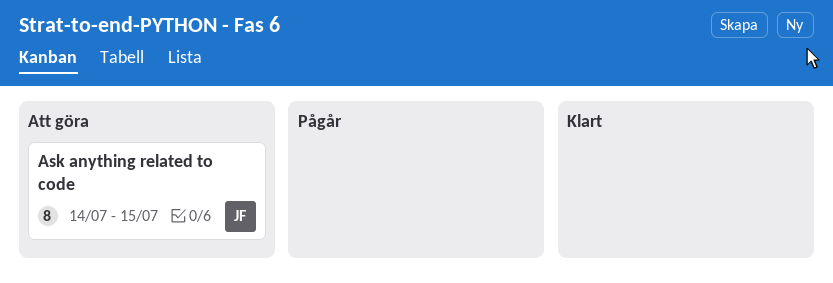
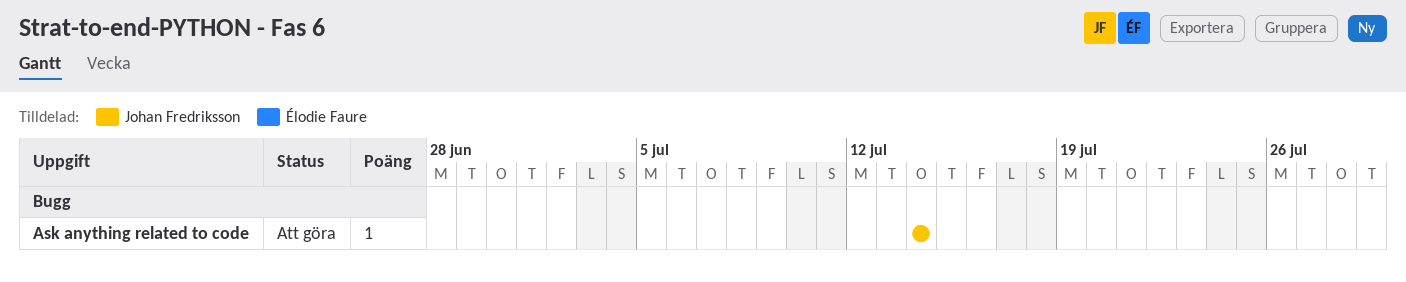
Ask anything related to code, estimate: 8 -> 1
Ask anything related to code, due: Jul 15 -> Jul 14

